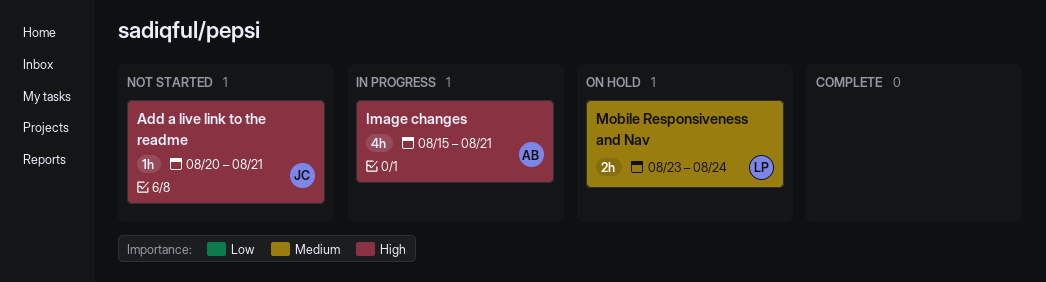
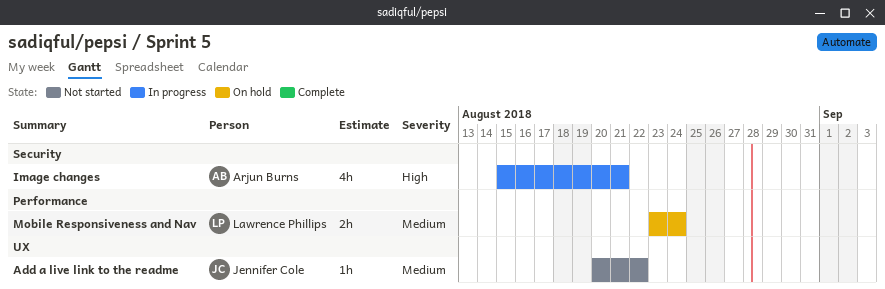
Add a live link to the readme, priority: High -> Medium
Add a live link to the readme, due: Aug 21 -> Aug 22

